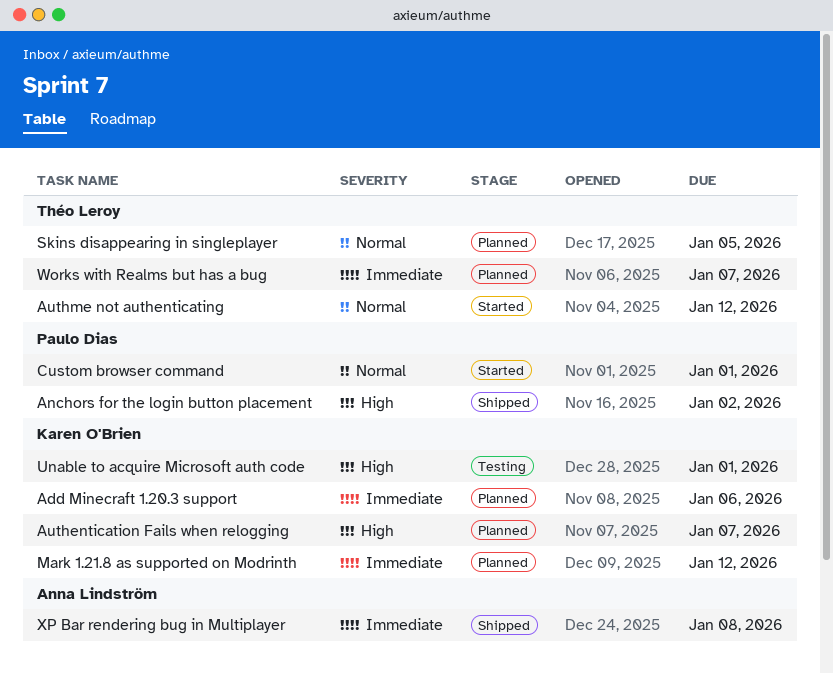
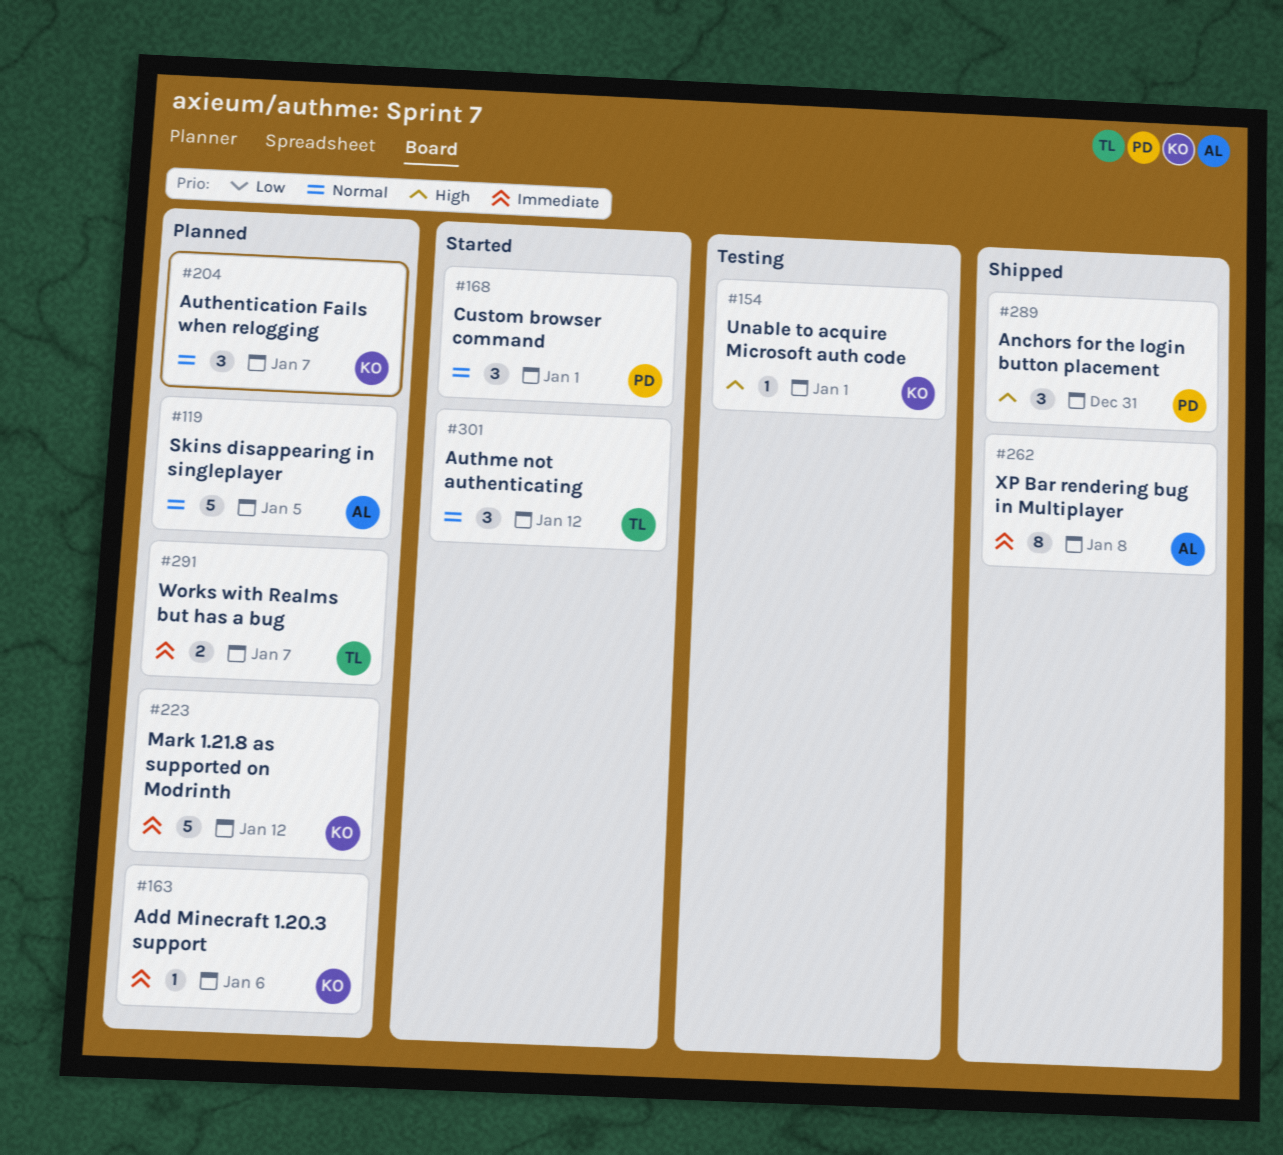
Anchors for the login button placement, due: Jan 2 -> Dec 31
Authentication Fails when relogging, priority: High -> Normal
Skins disappearing in singleplayer, owner: Théo Leroy -> Anna Lindström

